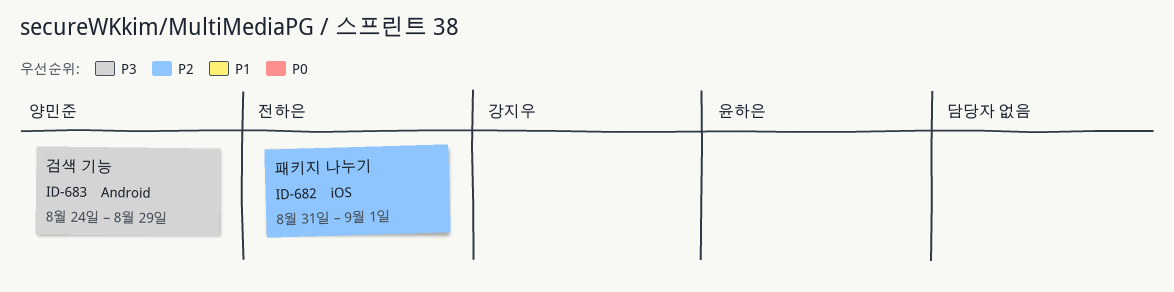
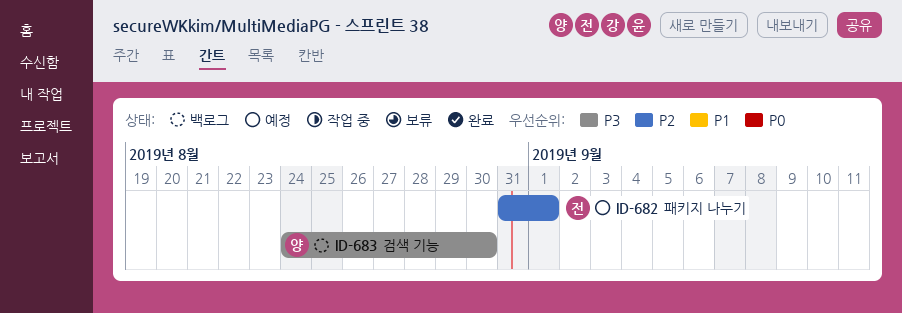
ID-683, due: Aug 29 -> Aug 30

